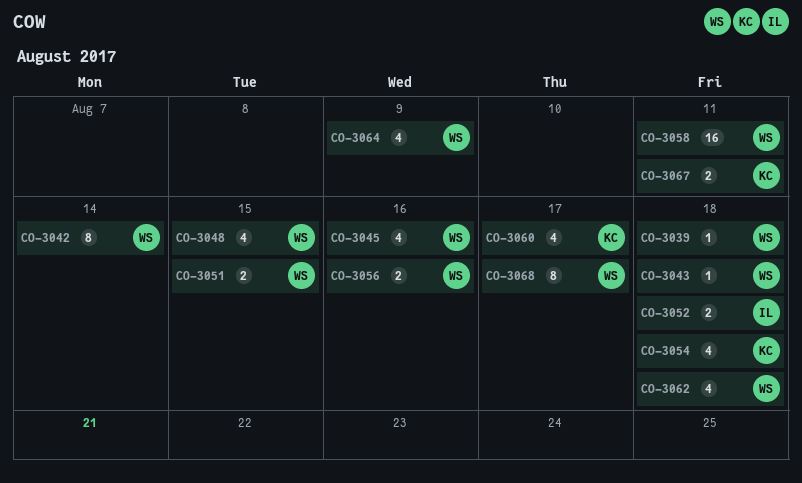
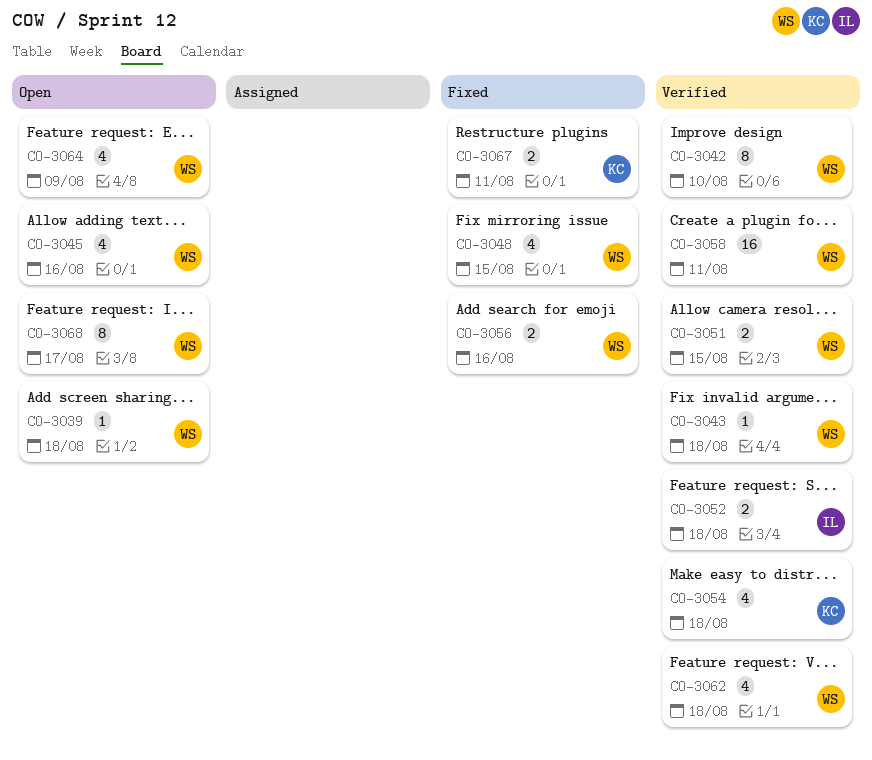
CO-3042, due: Aug 14 -> Aug 10
CO-3060: present -> none

